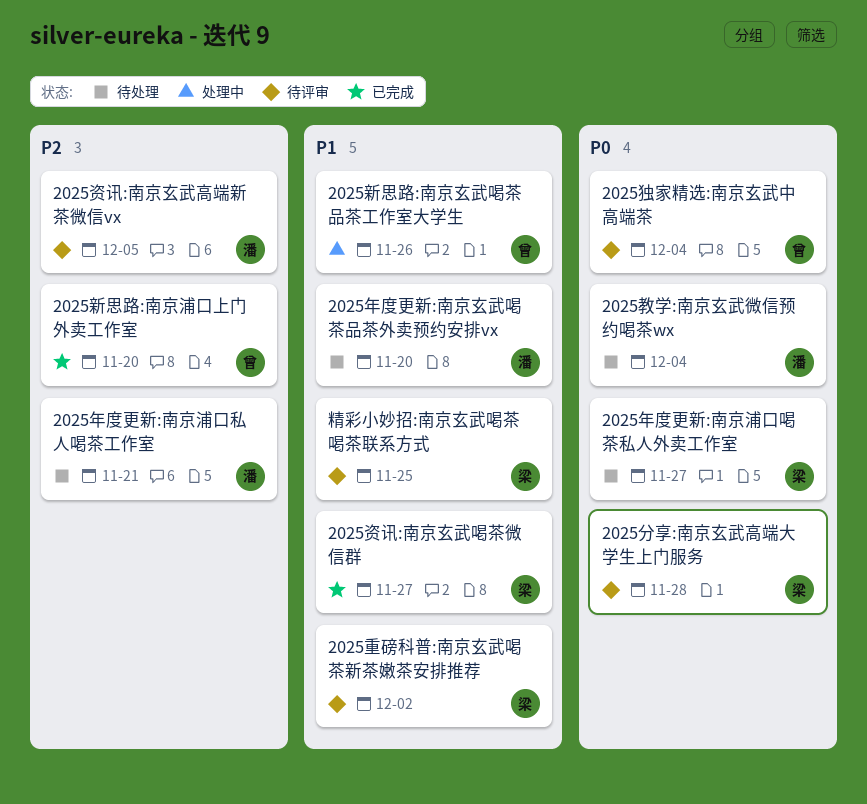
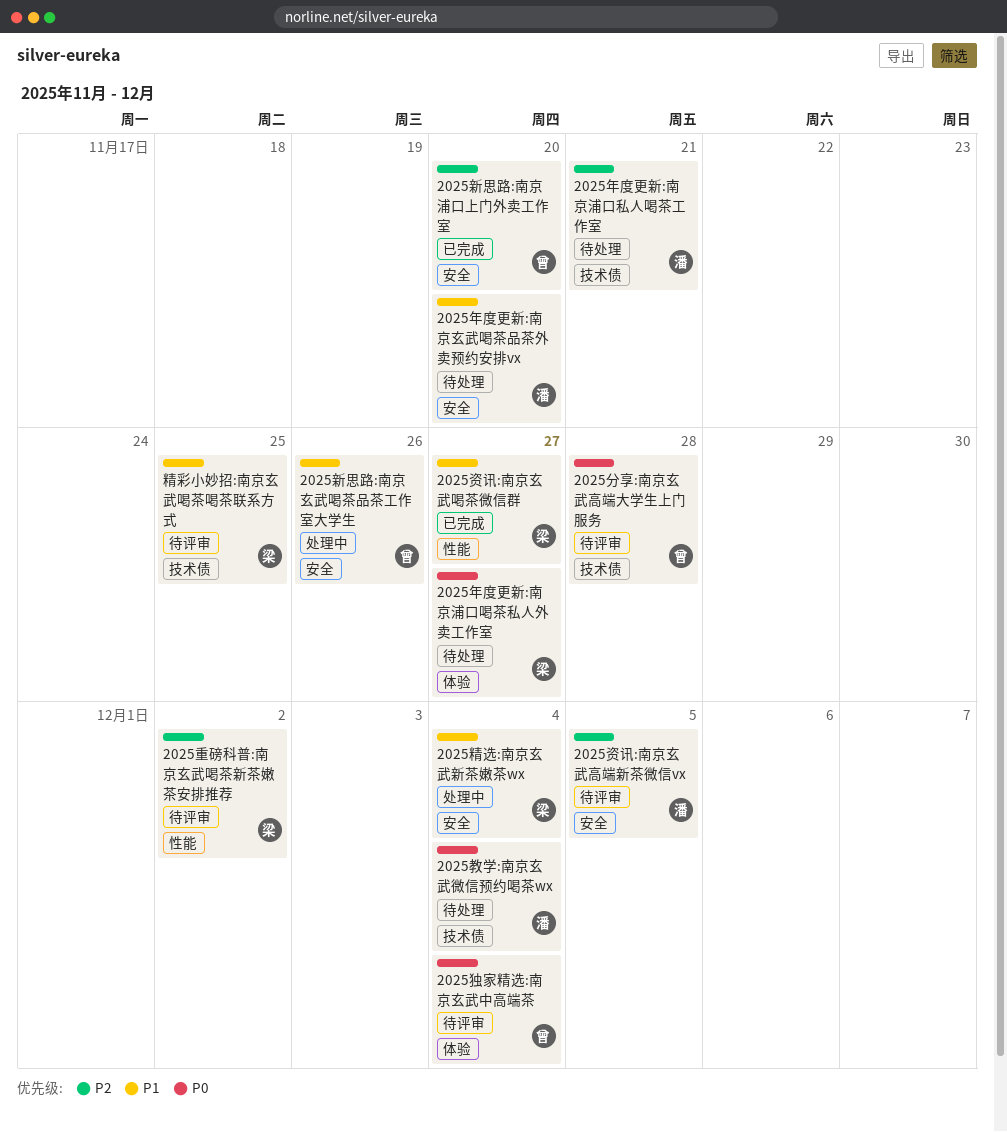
2025分享:南京玄武高端大学生上门服务, owner: 梁 -> 曾
2025精选:南京玄武新茶嫩茶wx: none -> present
2025重磅科普:南京玄武喝茶新茶嫩茶安排推荐, priority: P1 -> P2

